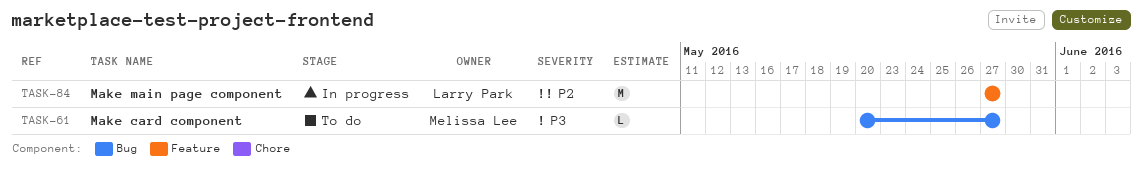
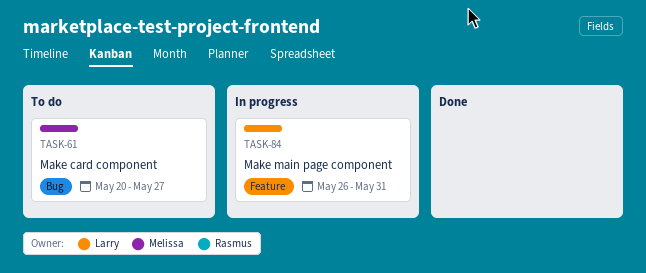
TASK-84, start: May 27 -> May 26
TASK-84, due: May 27 -> May 31

